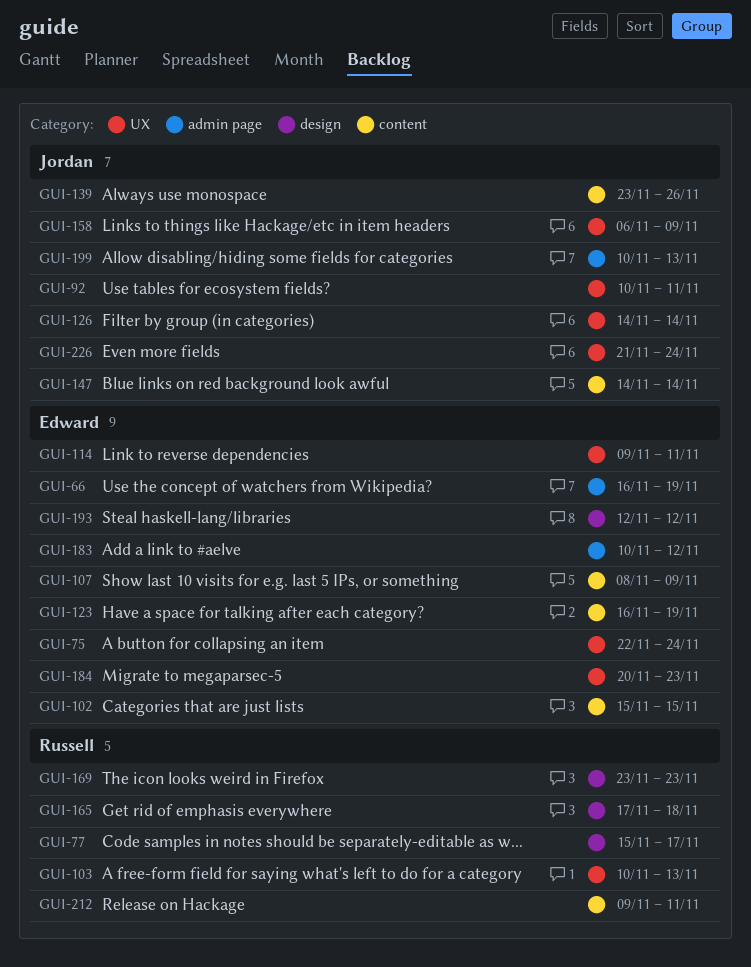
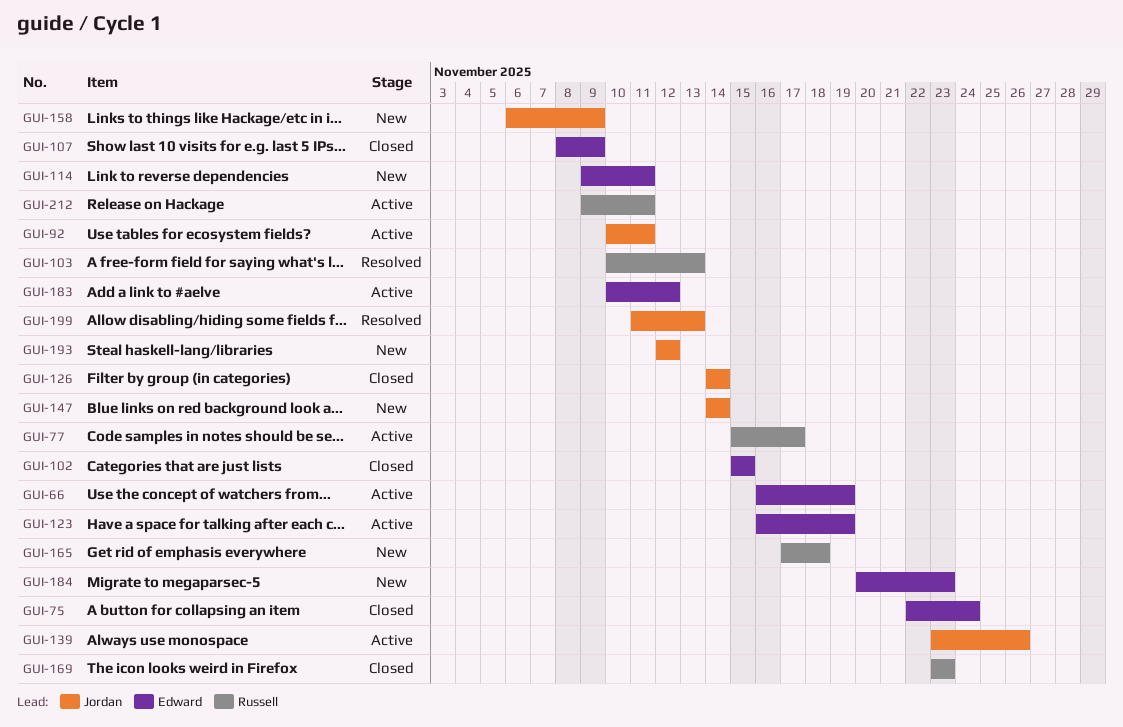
GUI-193, owner: Edward -> Jordan
GUI-199, start: Nov 10 -> Nov 11
GUI-226: present -> none

